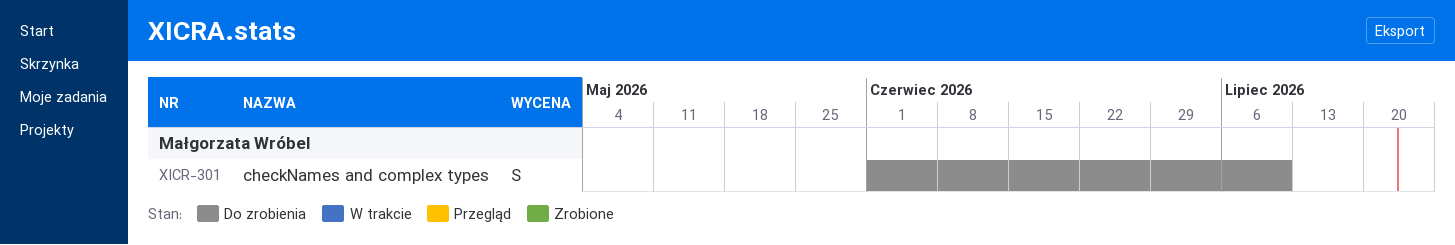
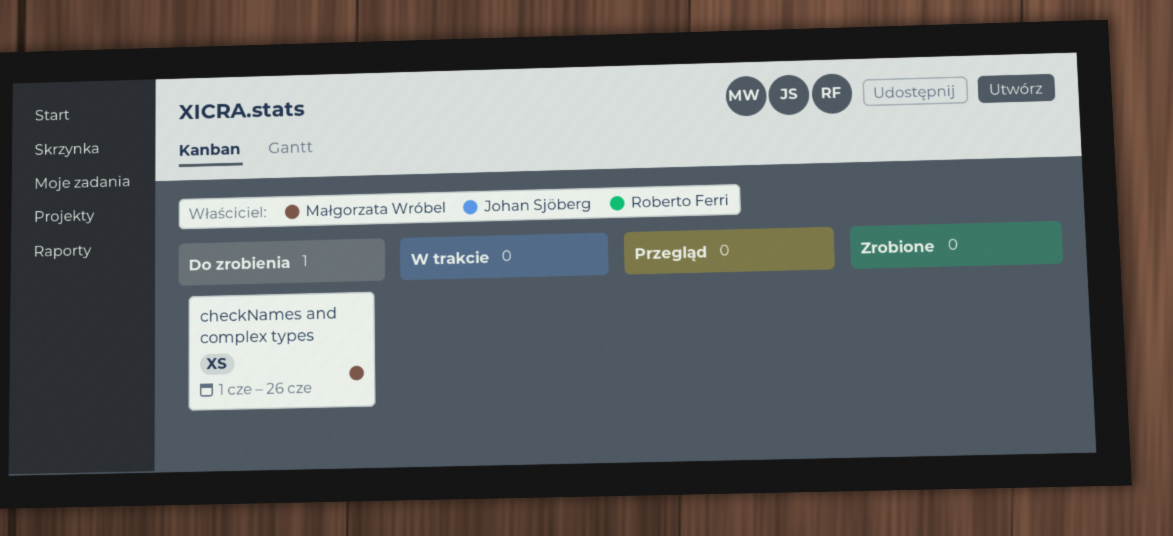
checkNames and complex types, estimate: S -> XS
checkNames and complex types, due: Jul 10 -> Jun 26

